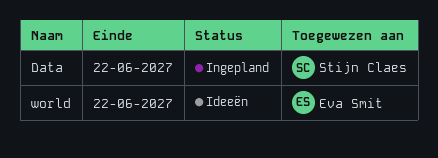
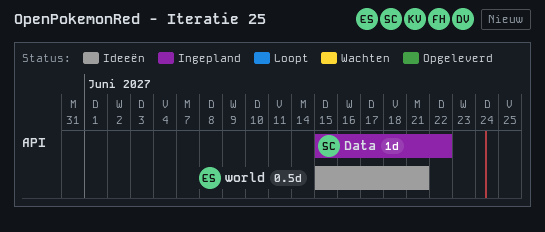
world, due: Jun 22 -> Jun 21

